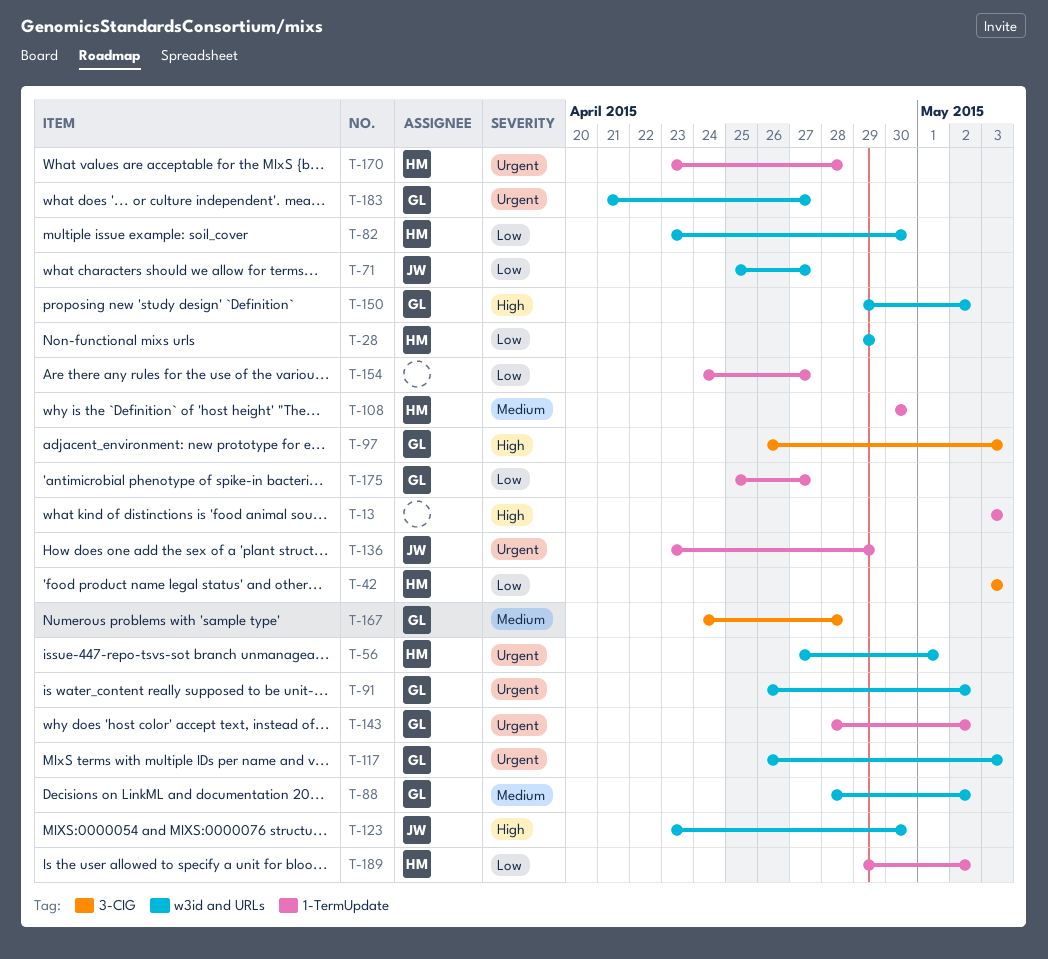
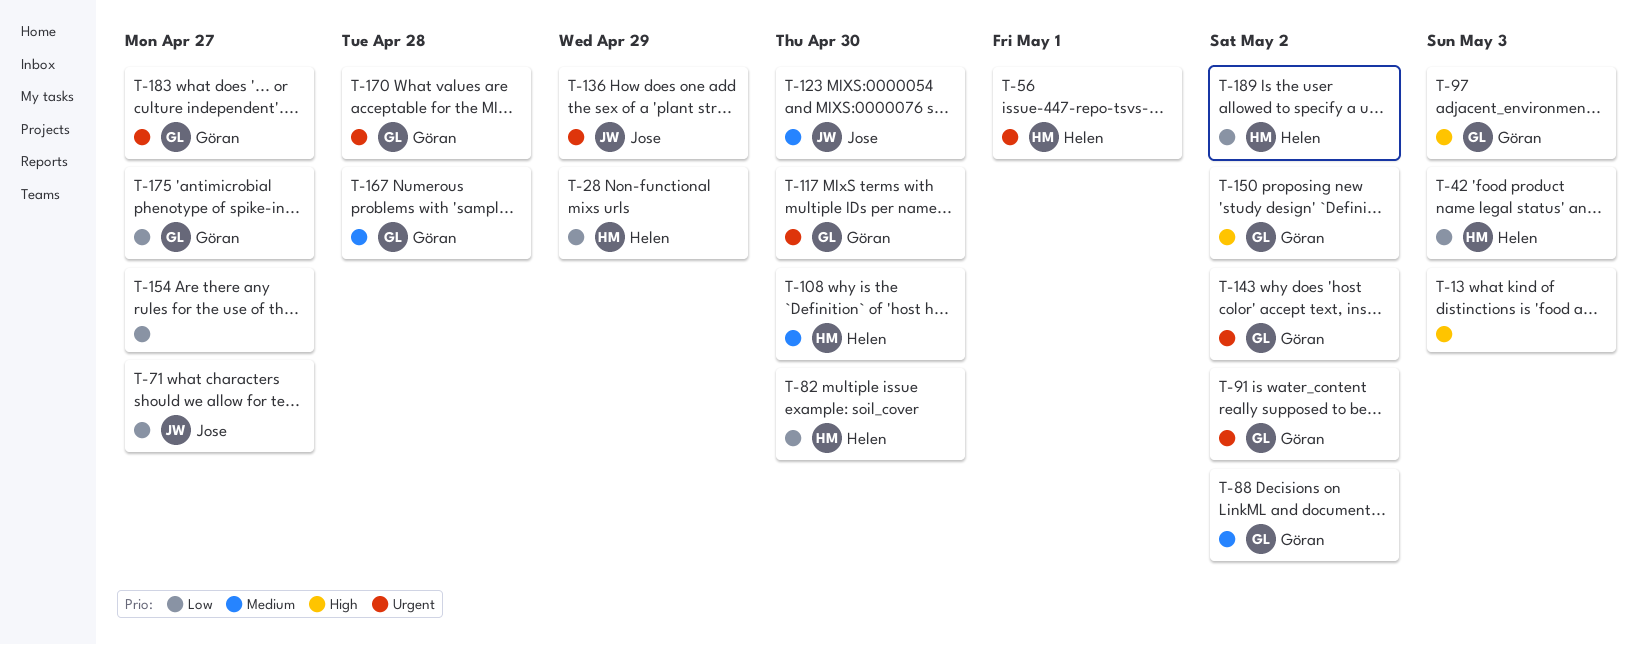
T-117, due: May 3 -> Apr 30
T-123, priority: High -> Medium
T-170, owner: Helen -> Göran

